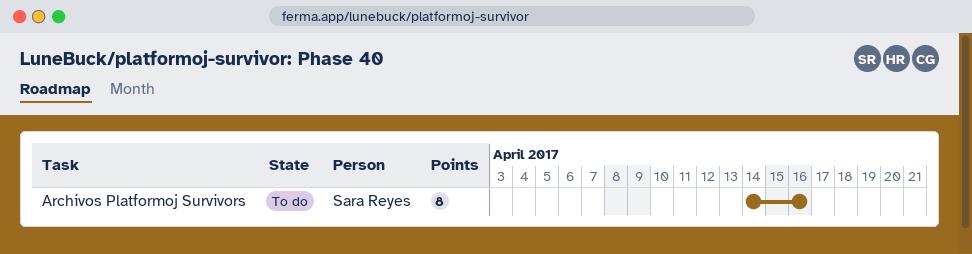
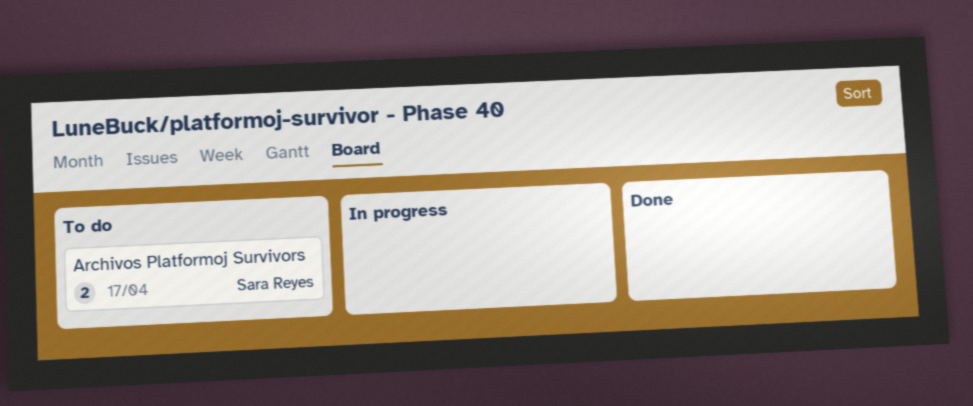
Archivos Platformoj Survivors, estimate: 8 -> 2
Archivos Platformoj Survivors, due: Apr 16 -> Apr 17

